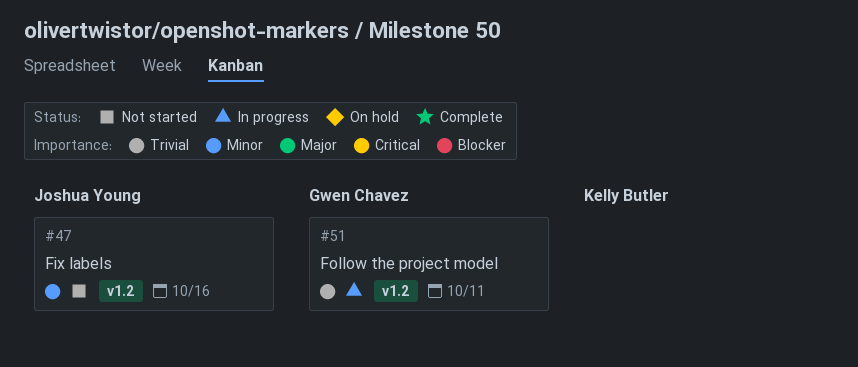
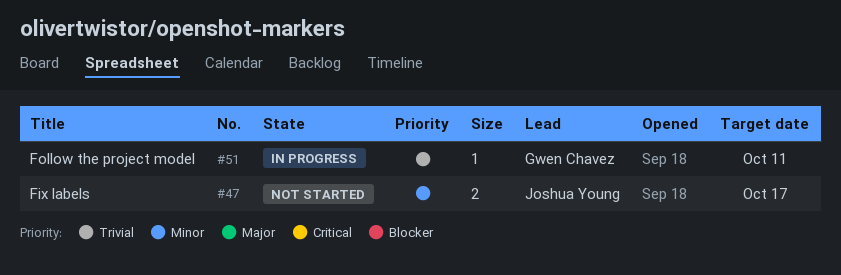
#47, due: Oct 16 -> Oct 17

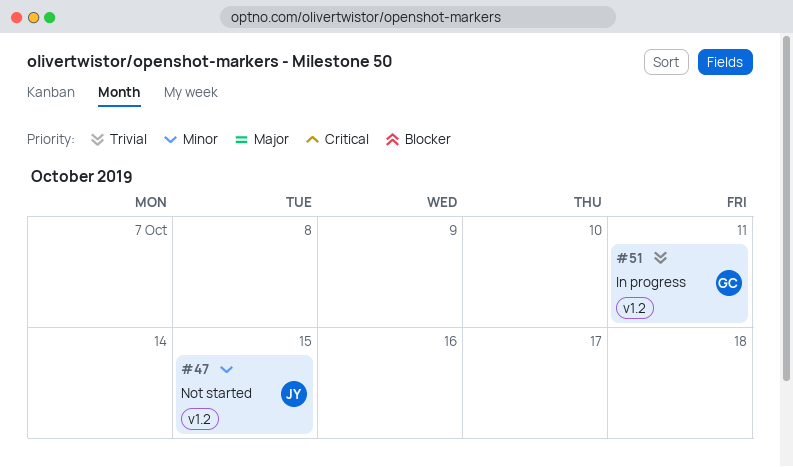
#47, due: Oct 17 -> Oct 15

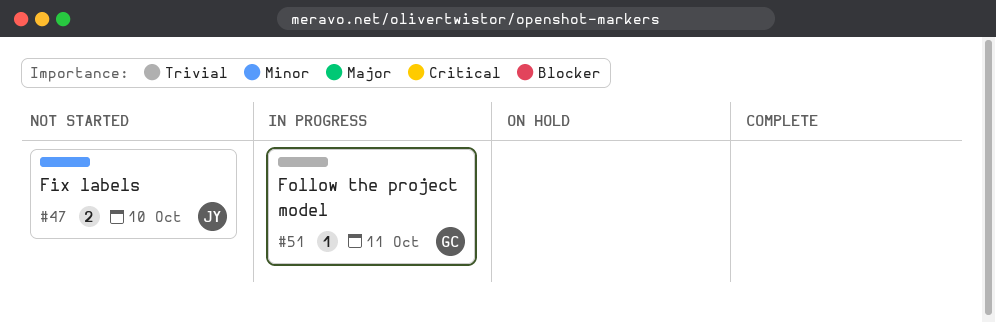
#47, due: Oct 15 -> Oct 10

